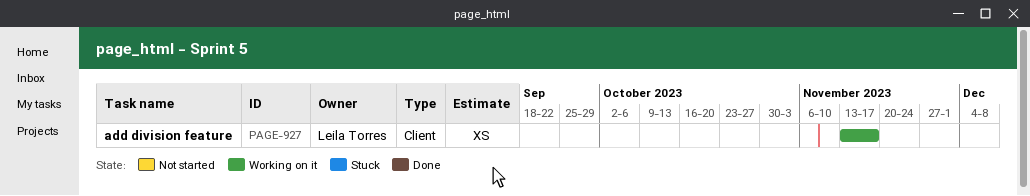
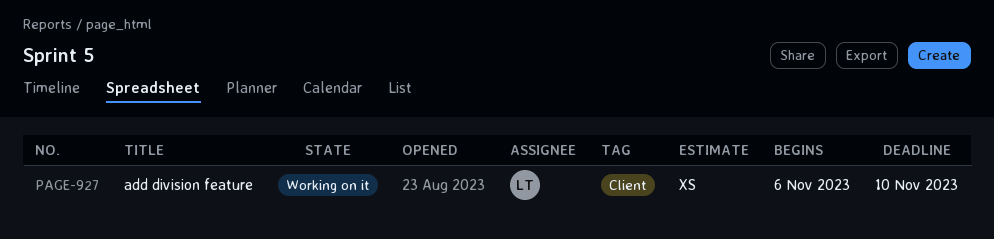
PAGE-927, start: Nov 13 -> Nov 6
PAGE-927, due: Nov 17 -> Nov 10

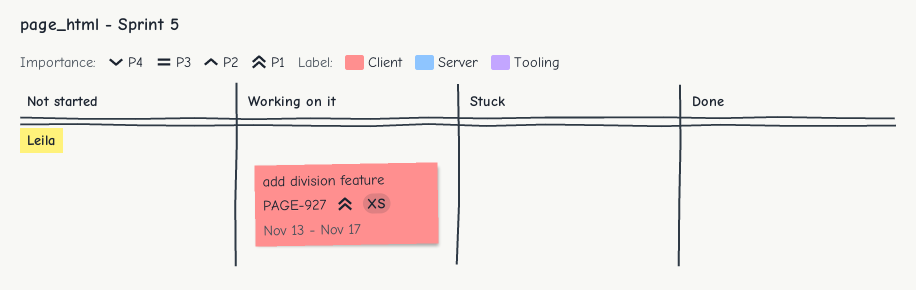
PAGE-927, start: Nov 6 -> Nov 13
PAGE-927, due: Nov 10 -> Nov 17

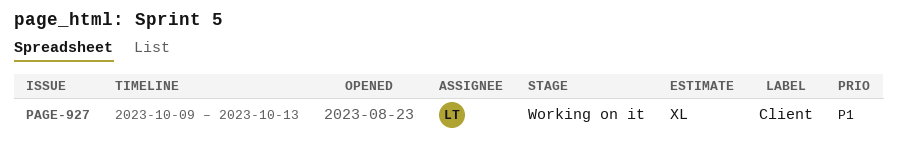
PAGE-927, estimate: XS -> XL
PAGE-927, start: Nov 13 -> Oct 9
PAGE-927, due: Nov 17 -> Oct 13

